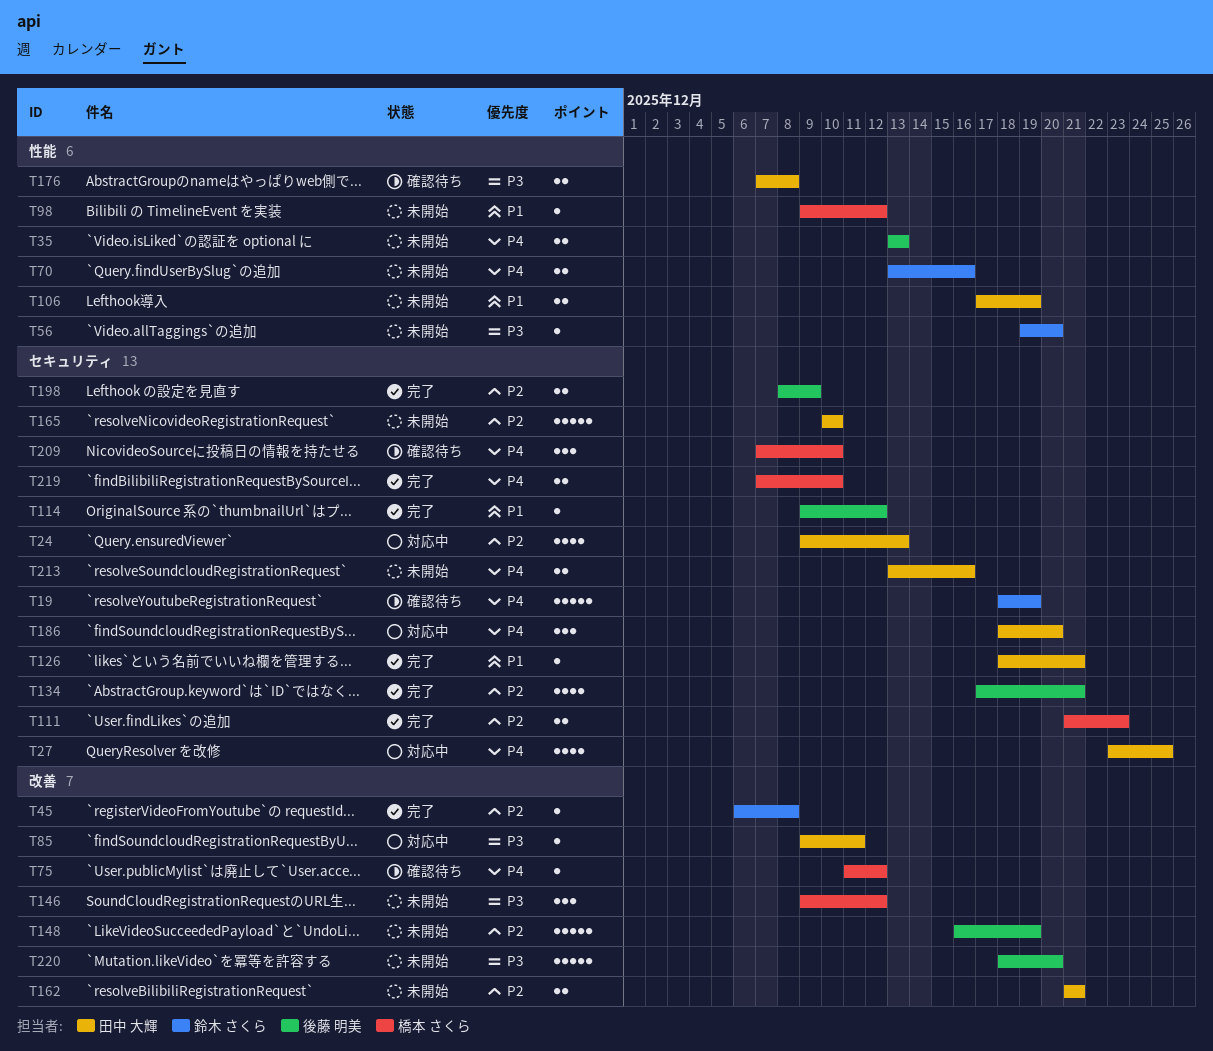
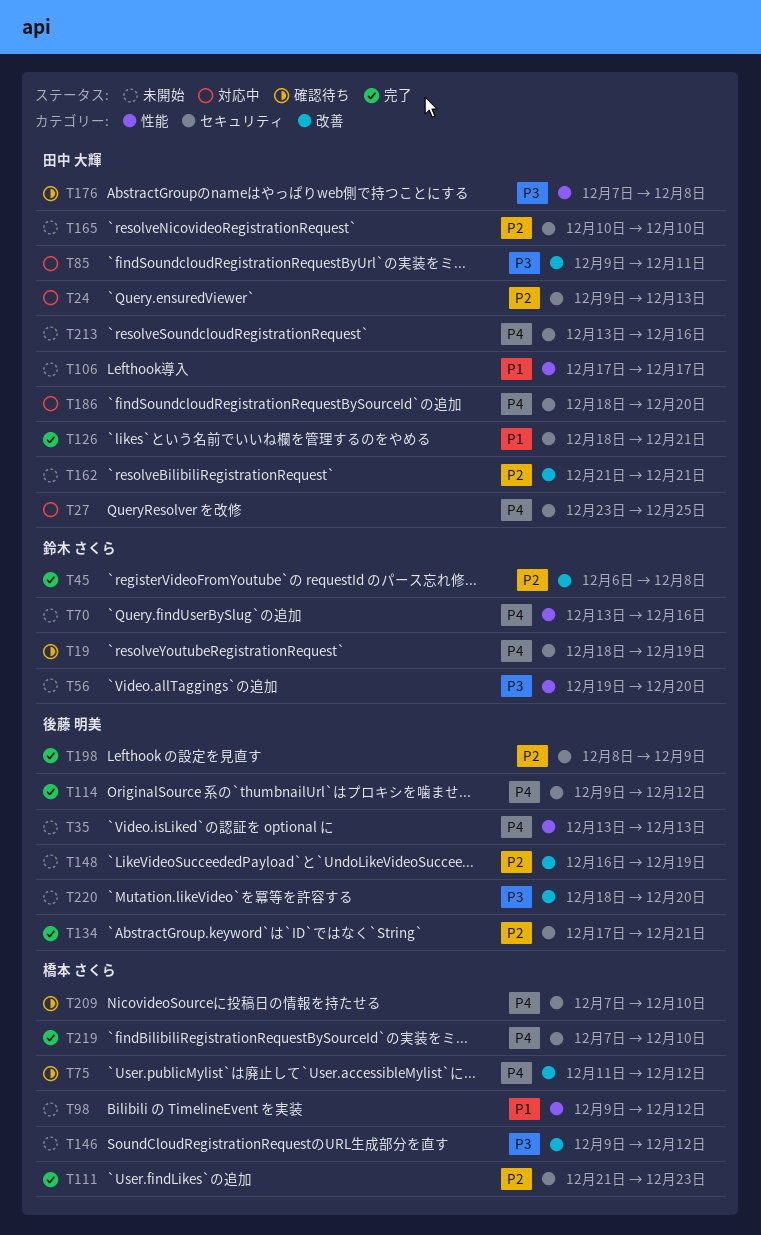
T106, due: Dec 19 -> Dec 17
T114, priority: P1 -> P4

